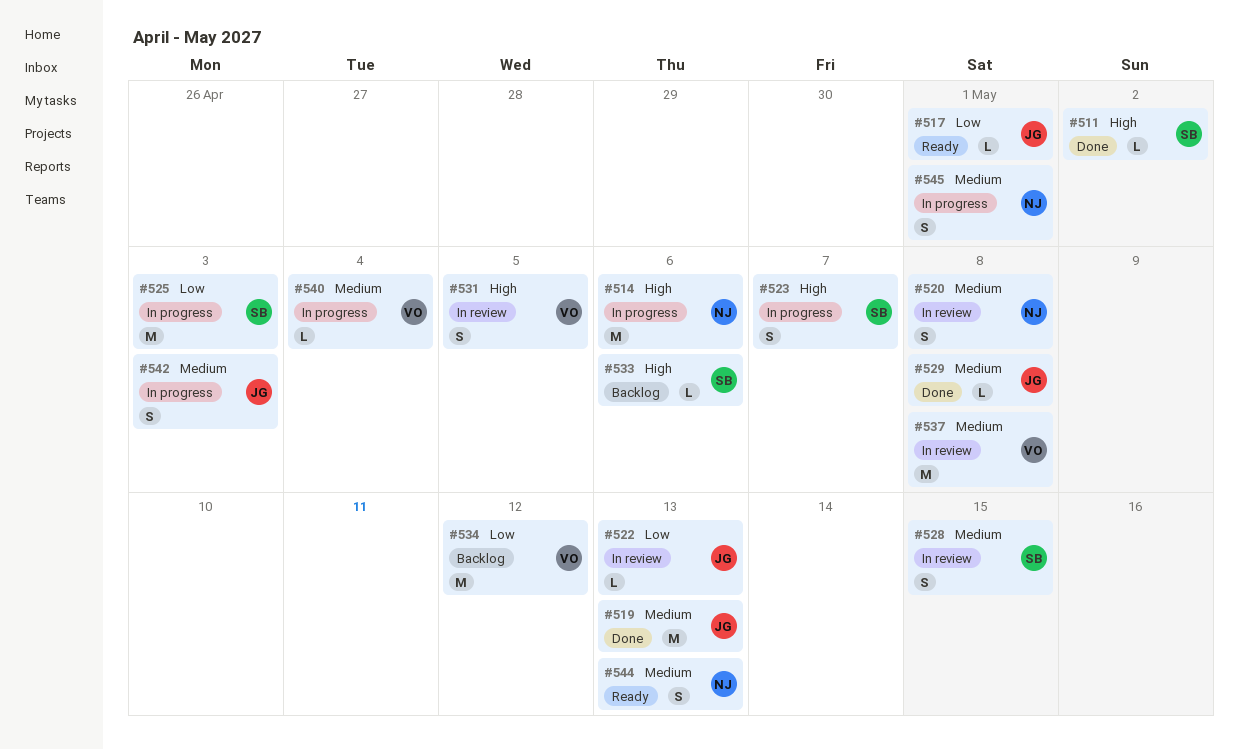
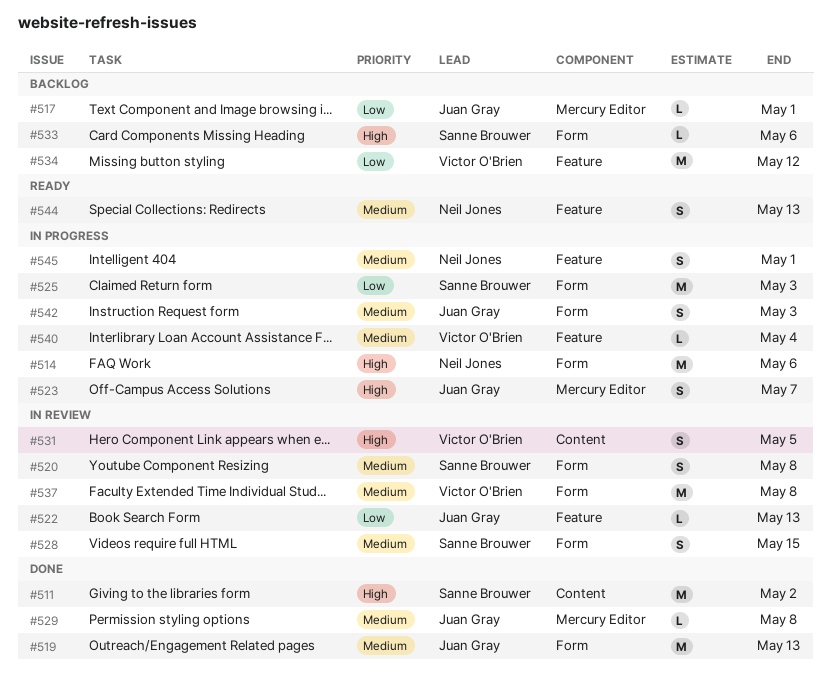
#511, estimate: L -> M
#517, status: Ready -> Backlog
#520, owner: Neil Jones -> Sanne Brouwer
#523, owner: Sanne Brouwer -> Juan Gray

